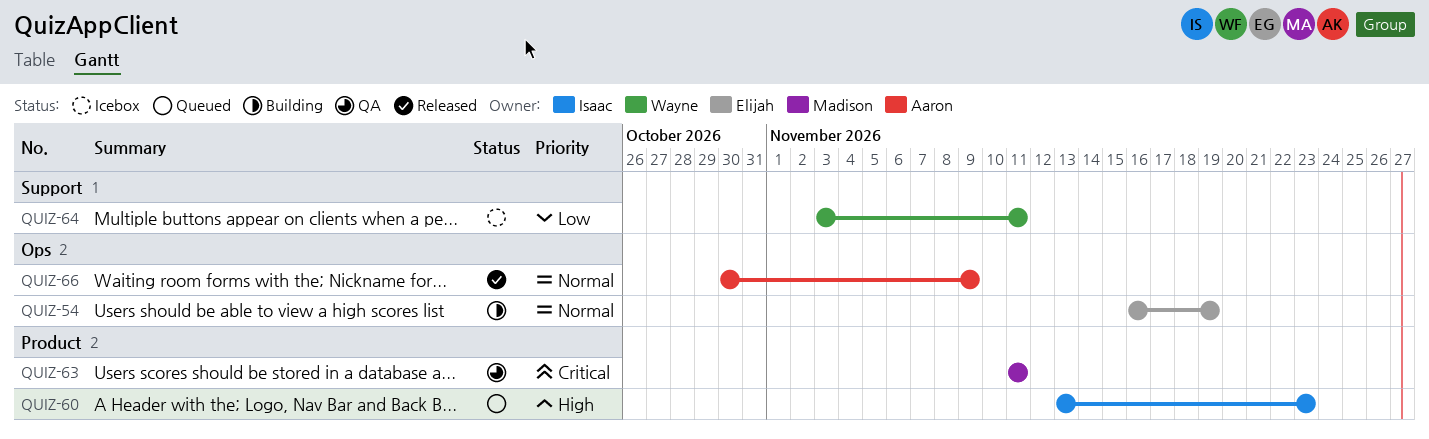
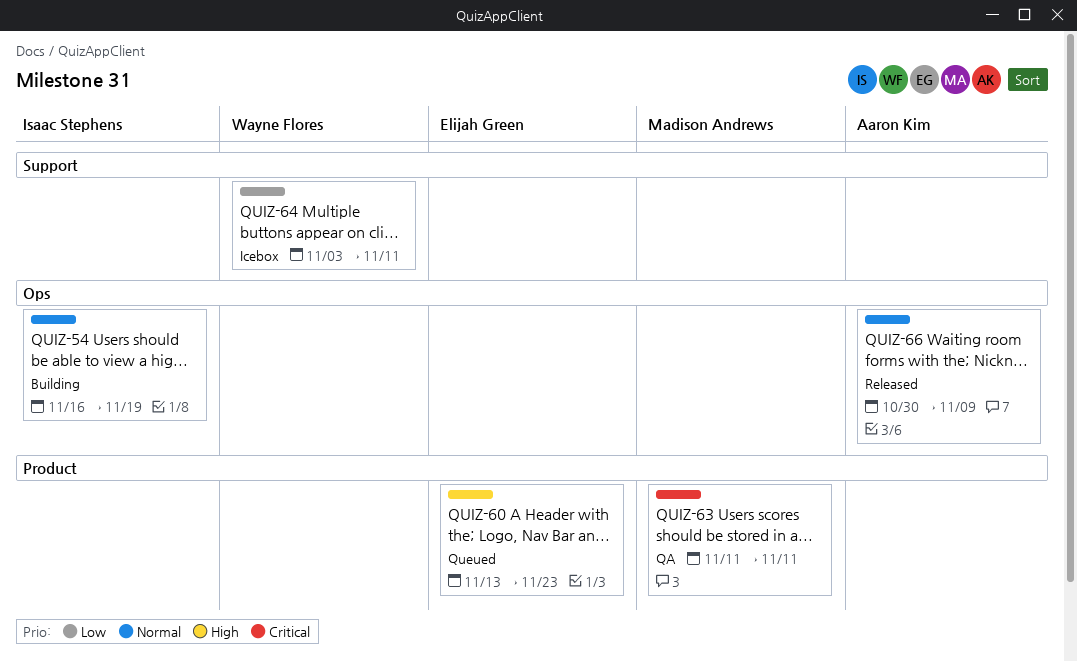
QUIZ-54, owner: Elijah Green -> Isaac Stephens
QUIZ-60, owner: Isaac Stephens -> Elijah Green

